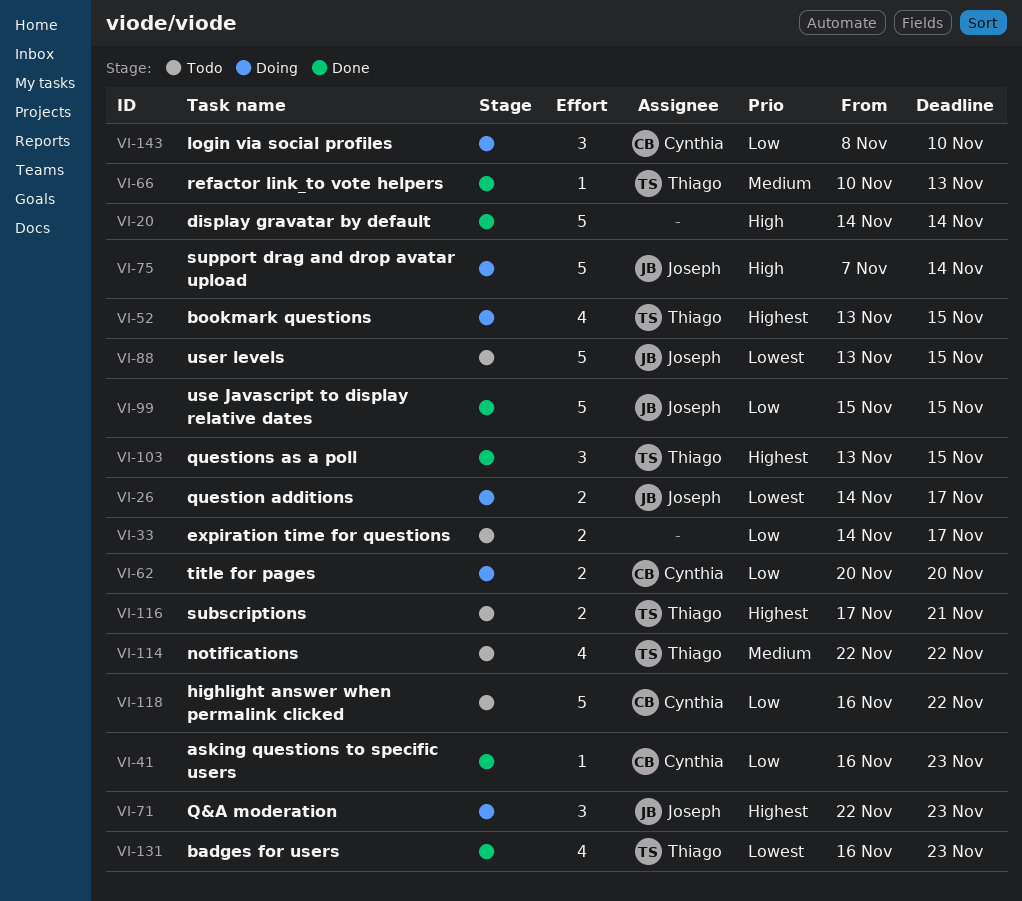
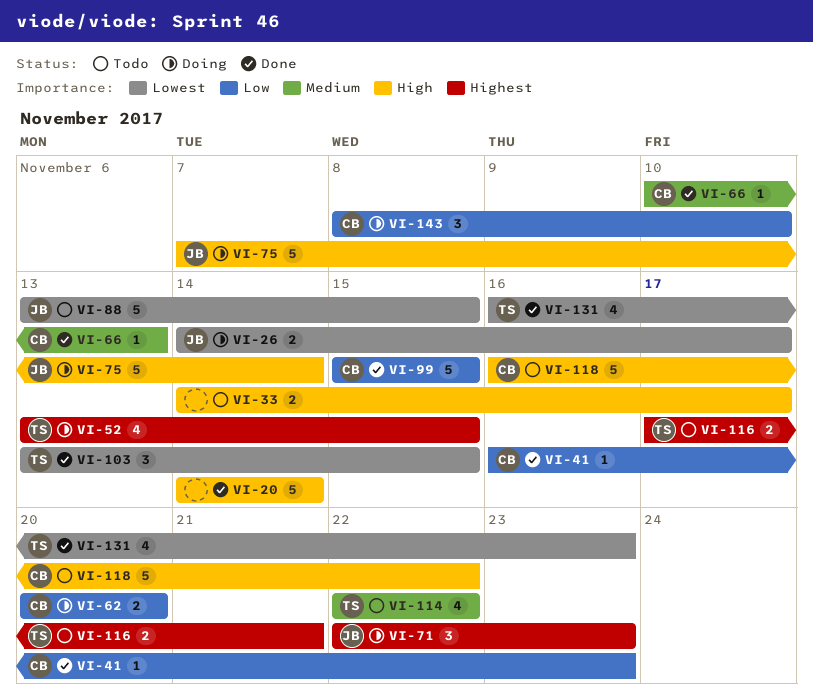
VI-33, priority: Low -> High
VI-66, owner: Thiago -> Cynthia
VI-99, owner: Joseph -> Cynthia
VI-103, priority: Highest -> Lowest
VI-118, priority: Low -> High

